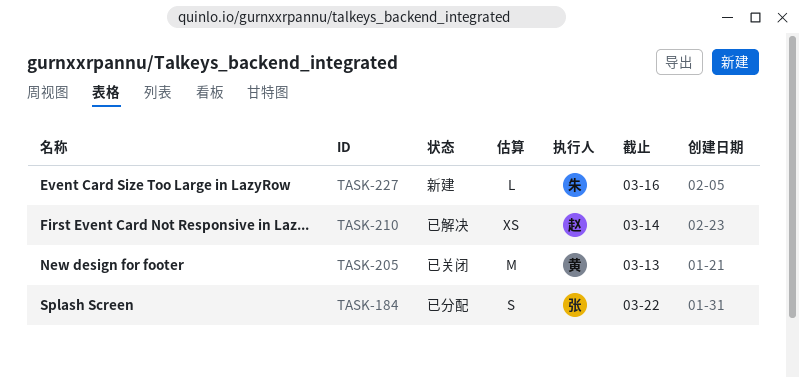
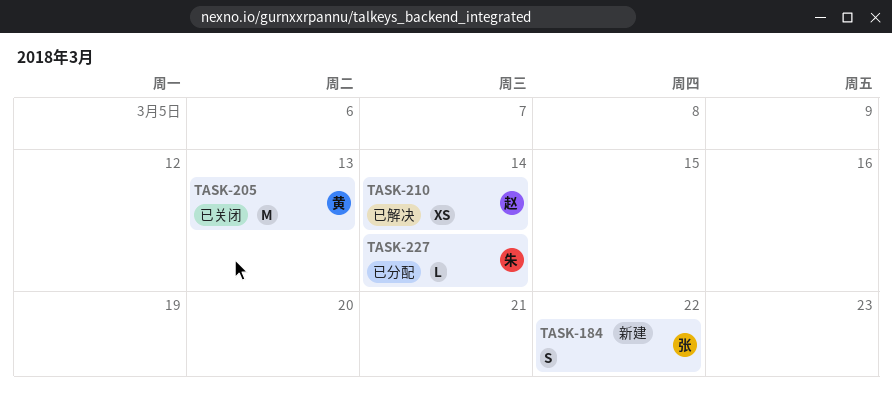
TASK-184, status: 已分配 -> 新建
TASK-227, status: 新建 -> 已分配
TASK-227, due: Mar 16 -> Mar 14

